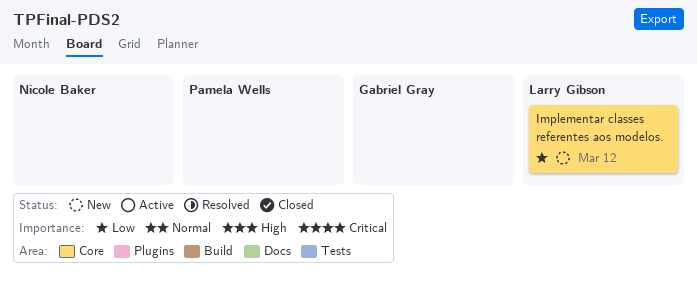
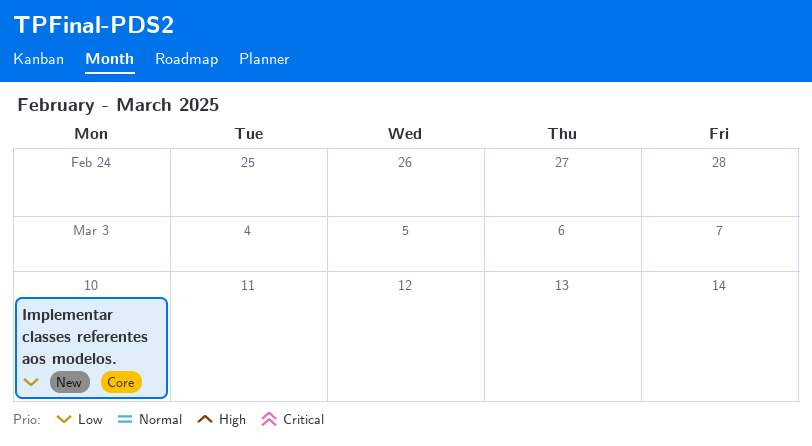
Implementar classes referentes aos modelos., due: Mar 12 -> Mar 10

